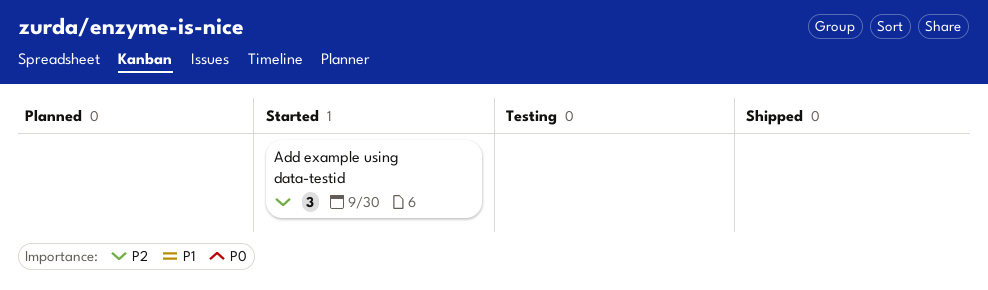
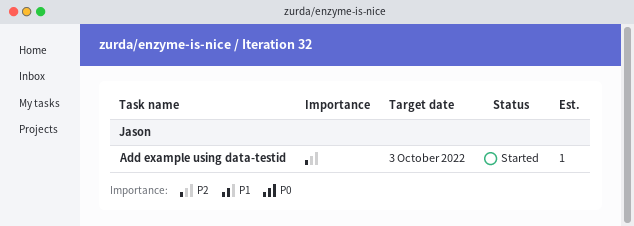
Add example using data-testid, estimate: 3 -> 1
Add example using data-testid, due: Sep 30 -> Oct 3

